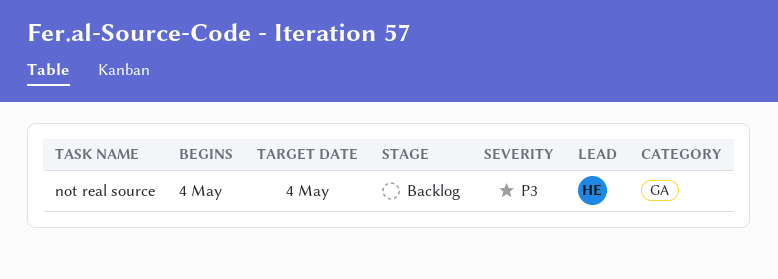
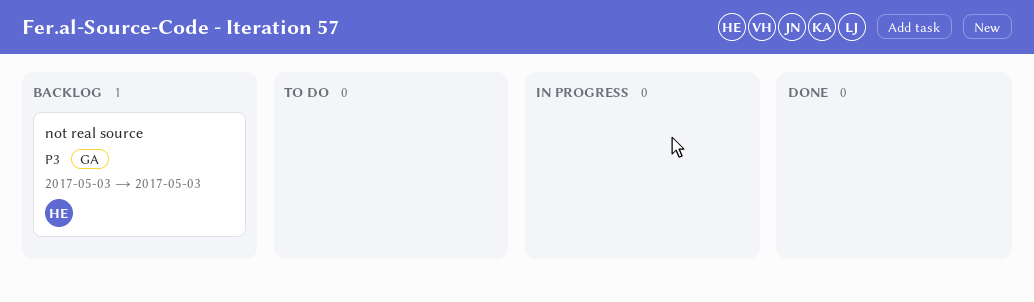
not real source, start: May 4 -> May 3
not real source, due: May 4 -> May 3

